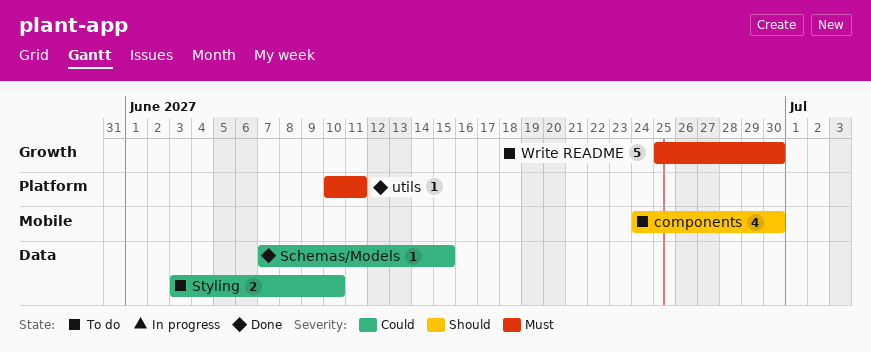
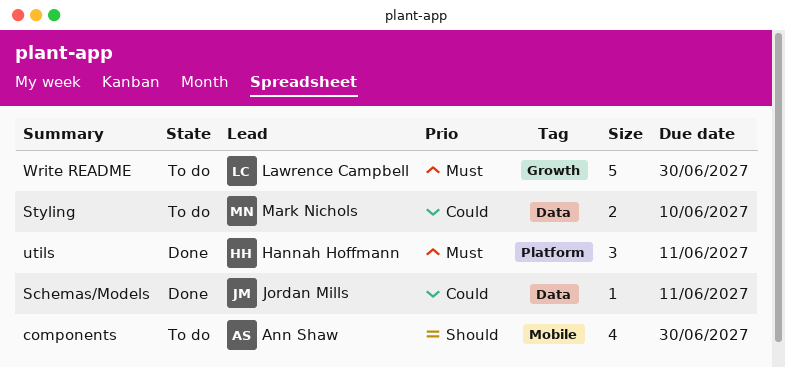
Schemas/Models, due: Jun 15 -> Jun 11
utils, estimate: 1 -> 3

